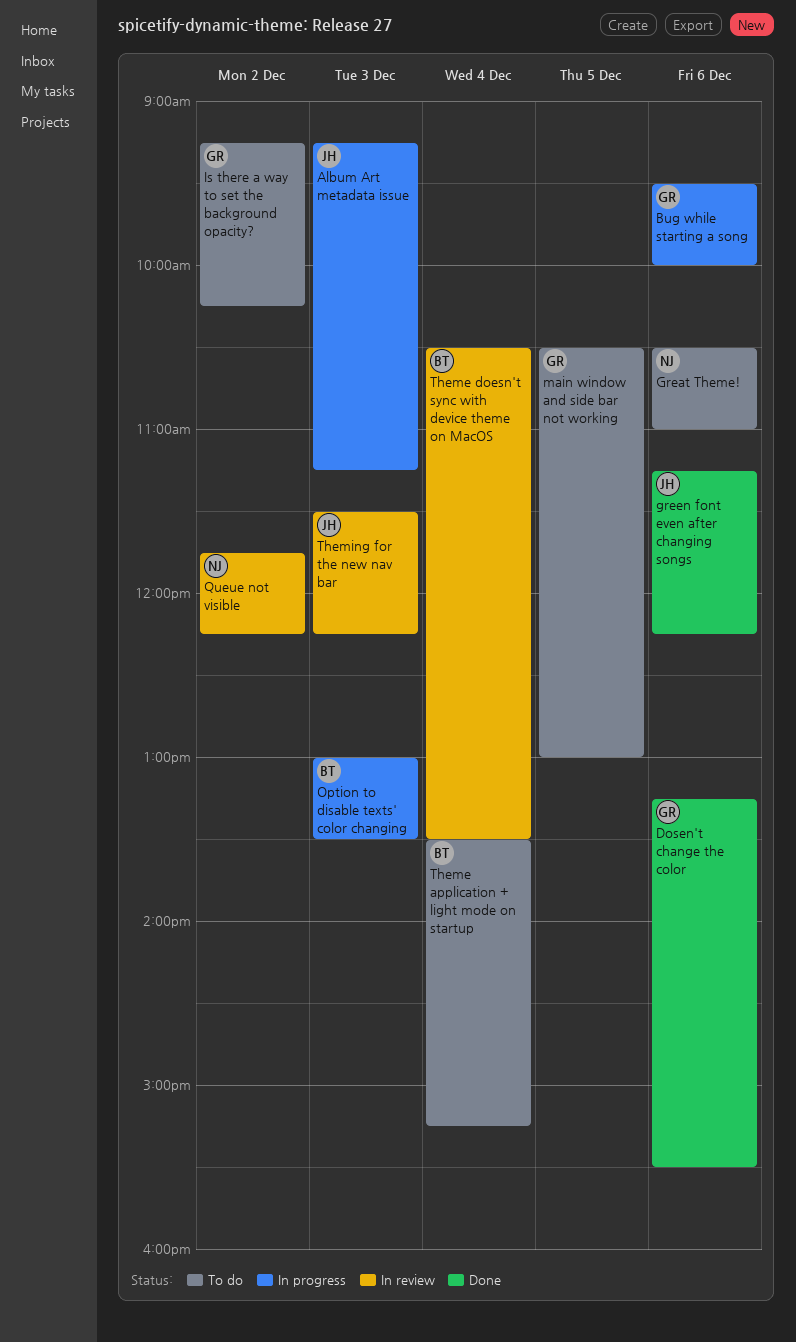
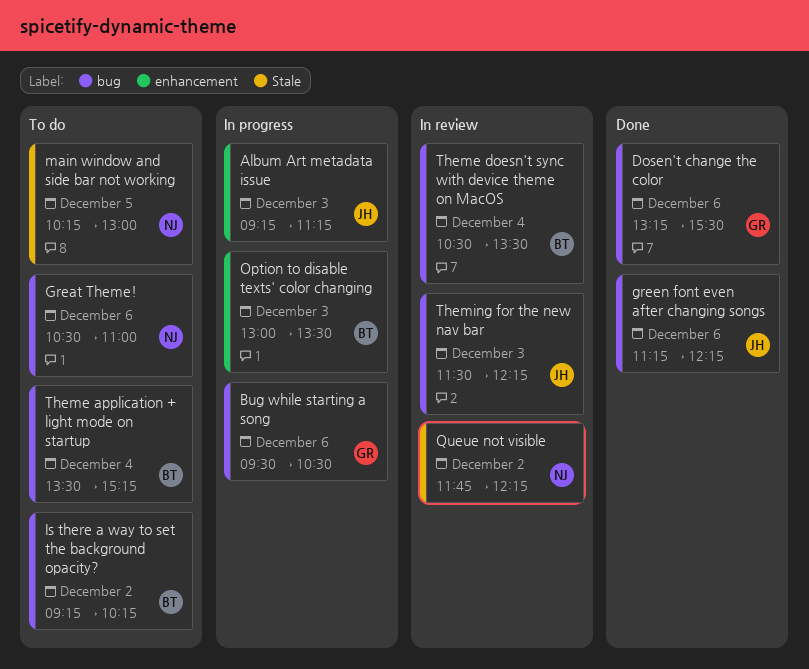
Bug while starting a song, ends: 10:00 -> 10:30
Is there a way to set the background opacity?, owner: GR -> BT
main window and side bar not working, owner: GR -> NJ
main window and side bar not working, begins: 10:30 -> 10:15

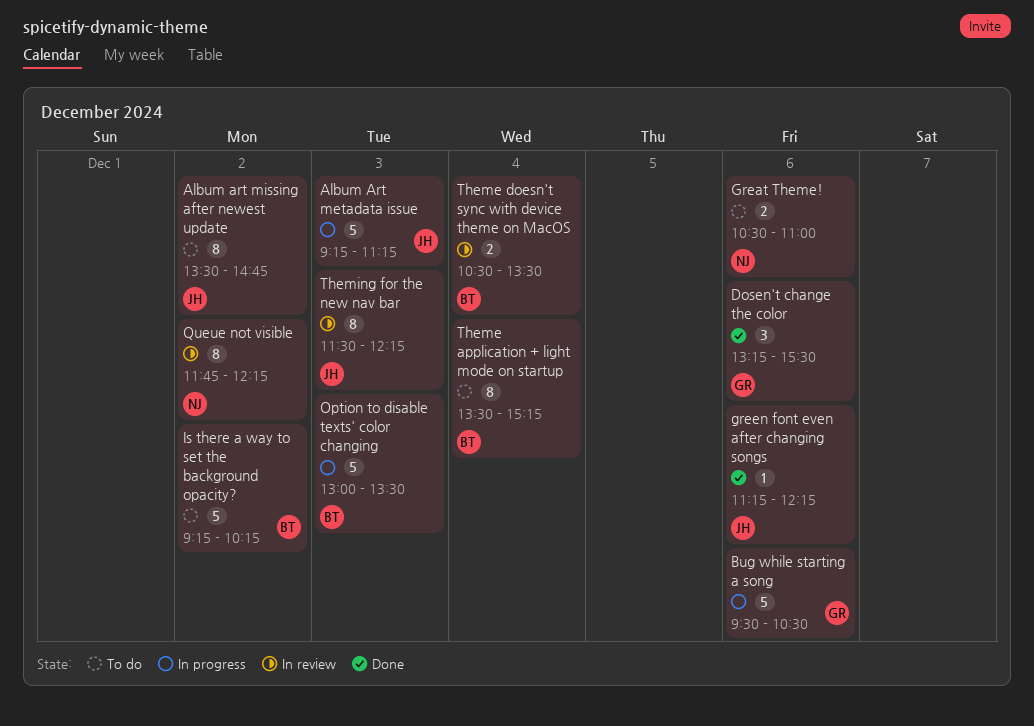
Album art missing after newest update: none -> present
main window and side bar not working: present -> none

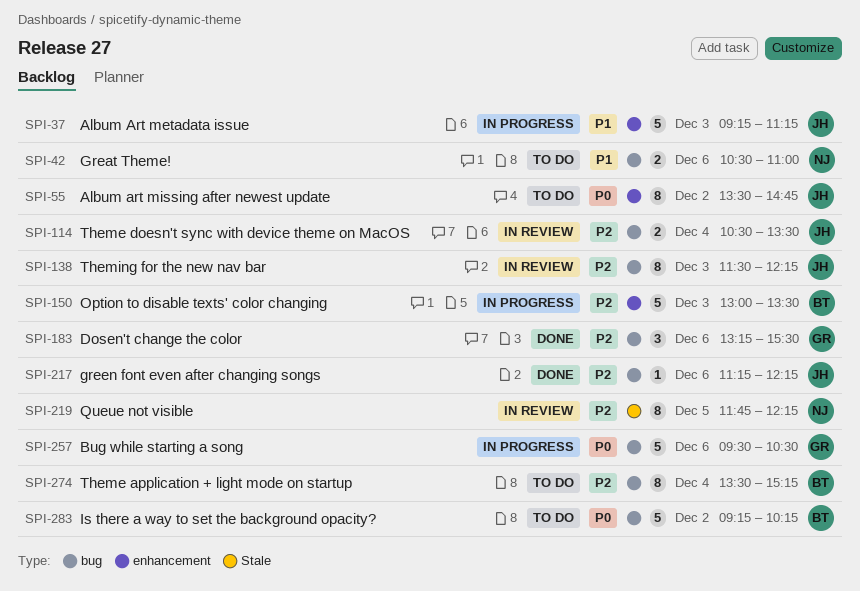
Queue not visible, day: Dec 2 -> Dec 5
Theme doesn't sync with device theme on MacOS, owner: BT -> JH

